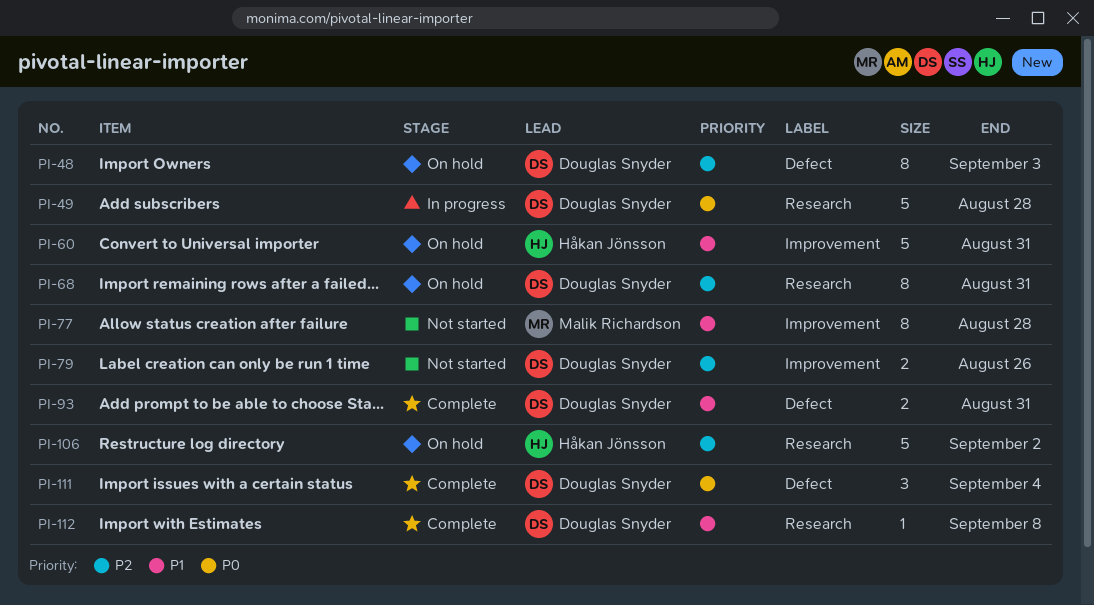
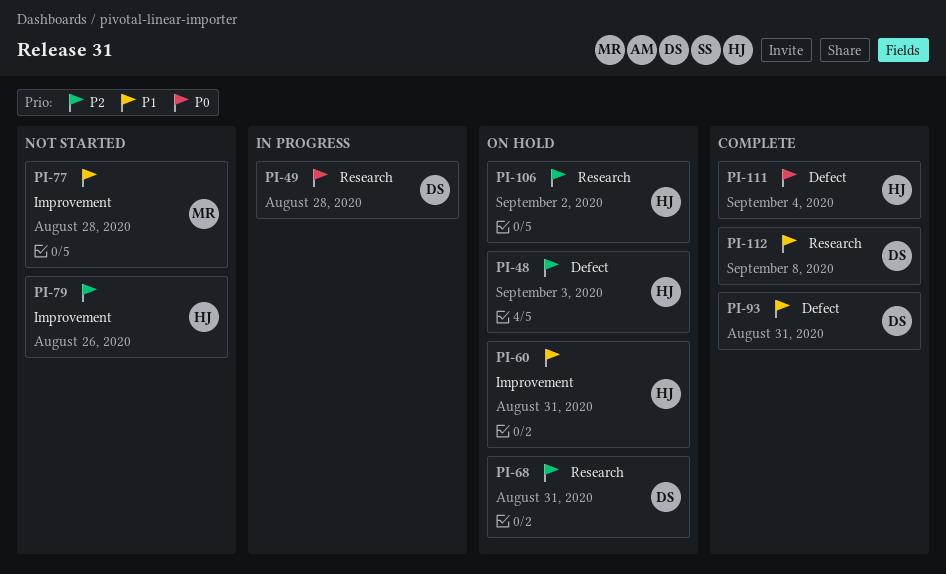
PI-48, owner: Douglas Snyder -> Håkan Jönsson
PI-79, owner: Douglas Snyder -> Håkan Jönsson
PI-111, owner: Douglas Snyder -> Håkan Jönsson

